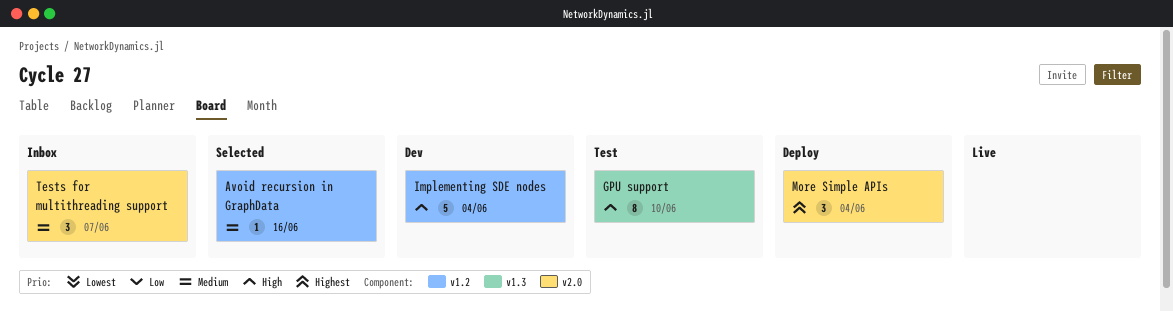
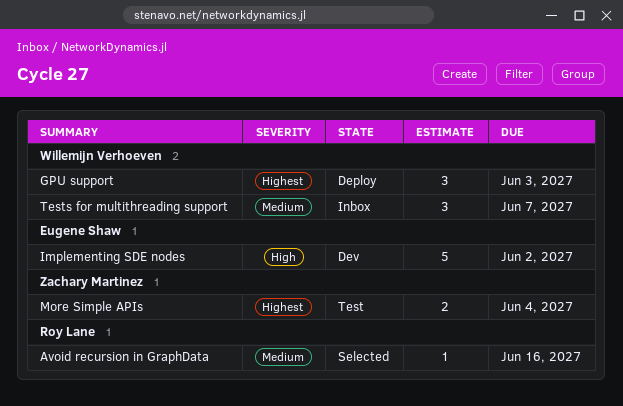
GPU support, status: Test -> Deploy
GPU support, priority: High -> Highest
GPU support, estimate: 8 -> 3
GPU support, due: Jun 10 -> Jun 3
Implementing SDE nodes, due: Jun 4 -> Jun 2
More Simple APIs, status: Deploy -> Test
More Simple APIs, estimate: 3 -> 2

